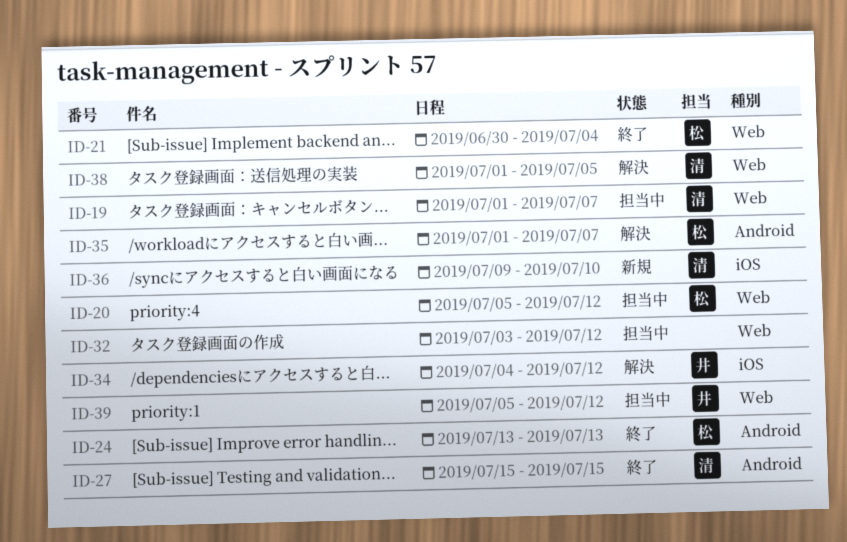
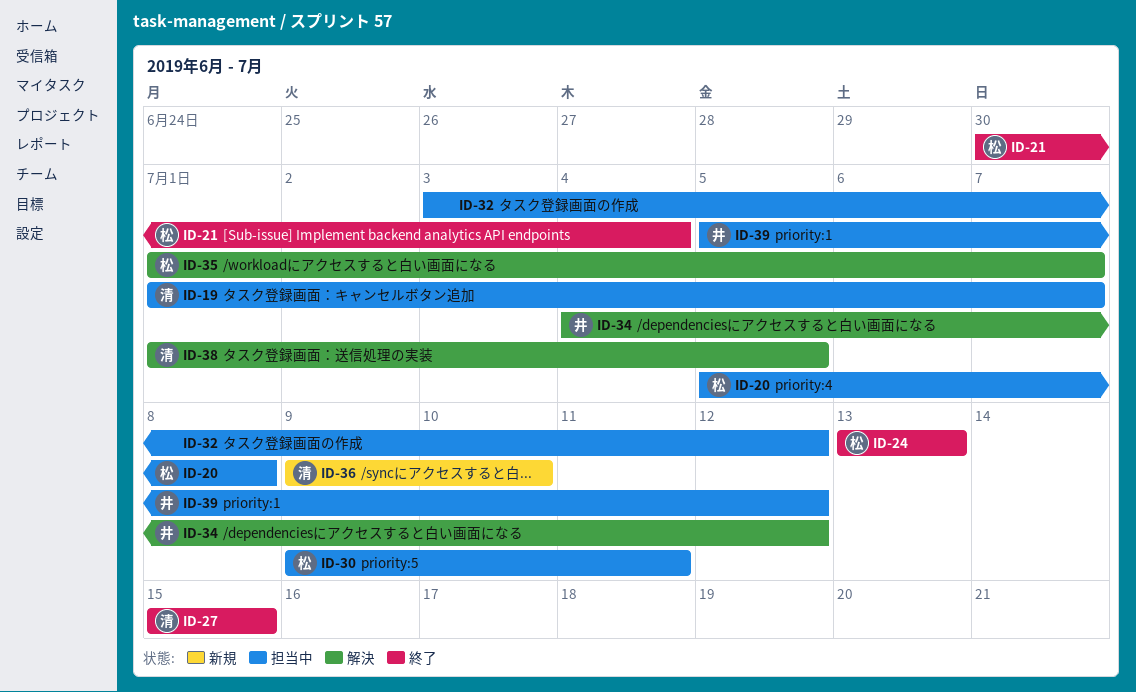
ID-20, due: Jul 12 -> Jul 8
ID-30: none -> present

